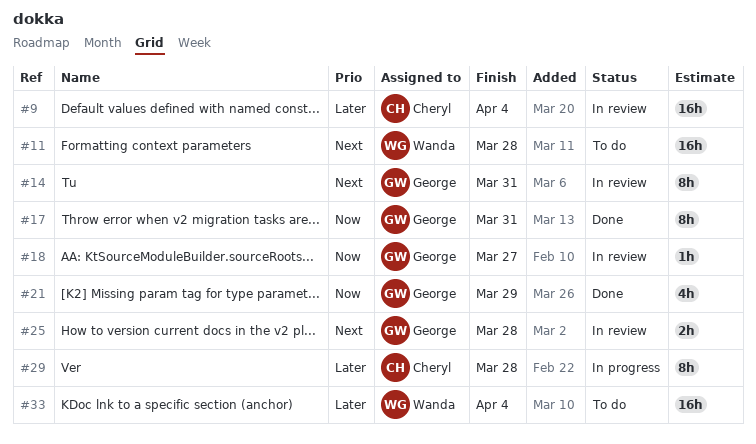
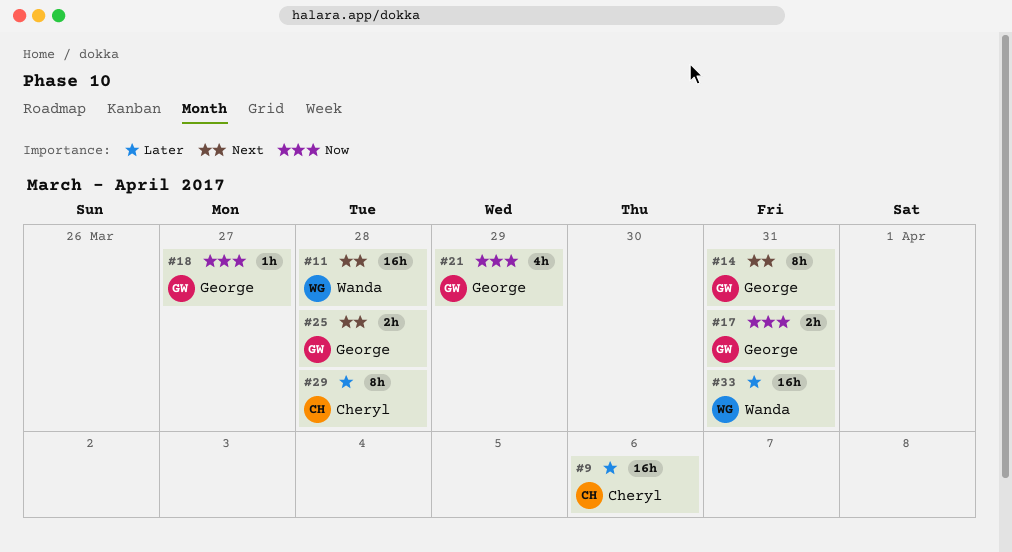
#9, due: Apr 4 -> Apr 6
#17, estimate: 8h -> 2h
#33, due: Apr 4 -> Mar 31

